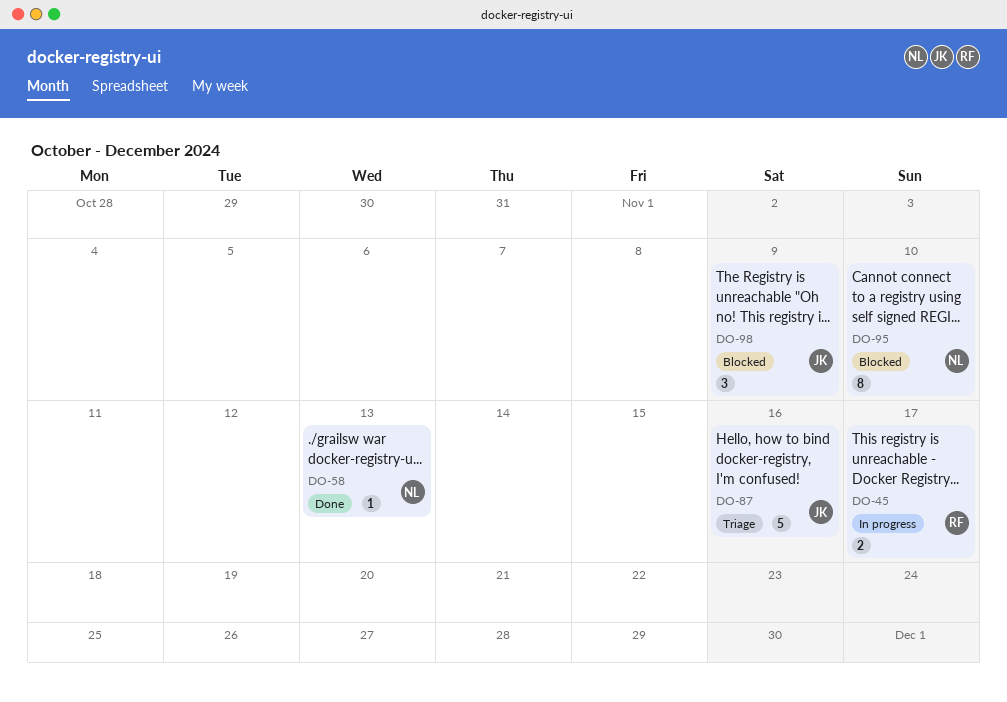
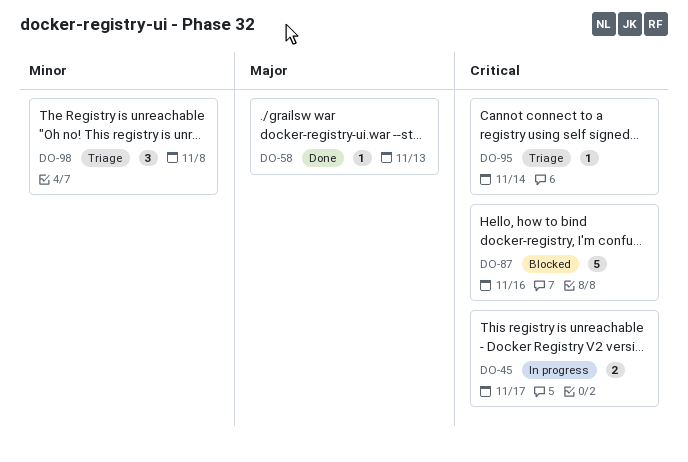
DO-87, status: Triage -> Blocked
DO-95, status: Blocked -> Triage
DO-95, estimate: 8 -> 1
DO-95, due: Nov 10 -> Nov 14
DO-98, status: Blocked -> Triage
DO-98, due: Nov 9 -> Nov 8

